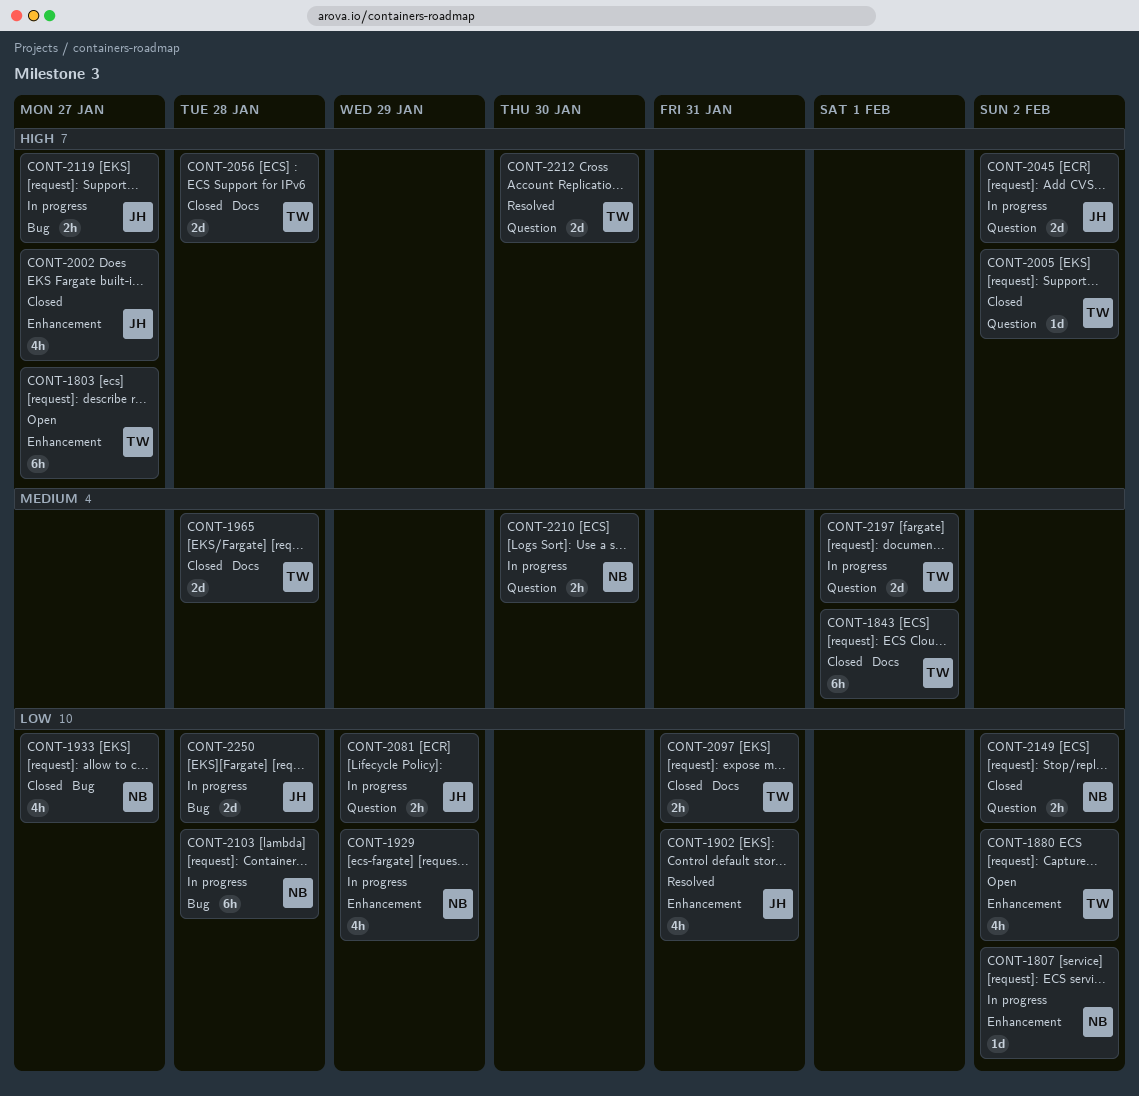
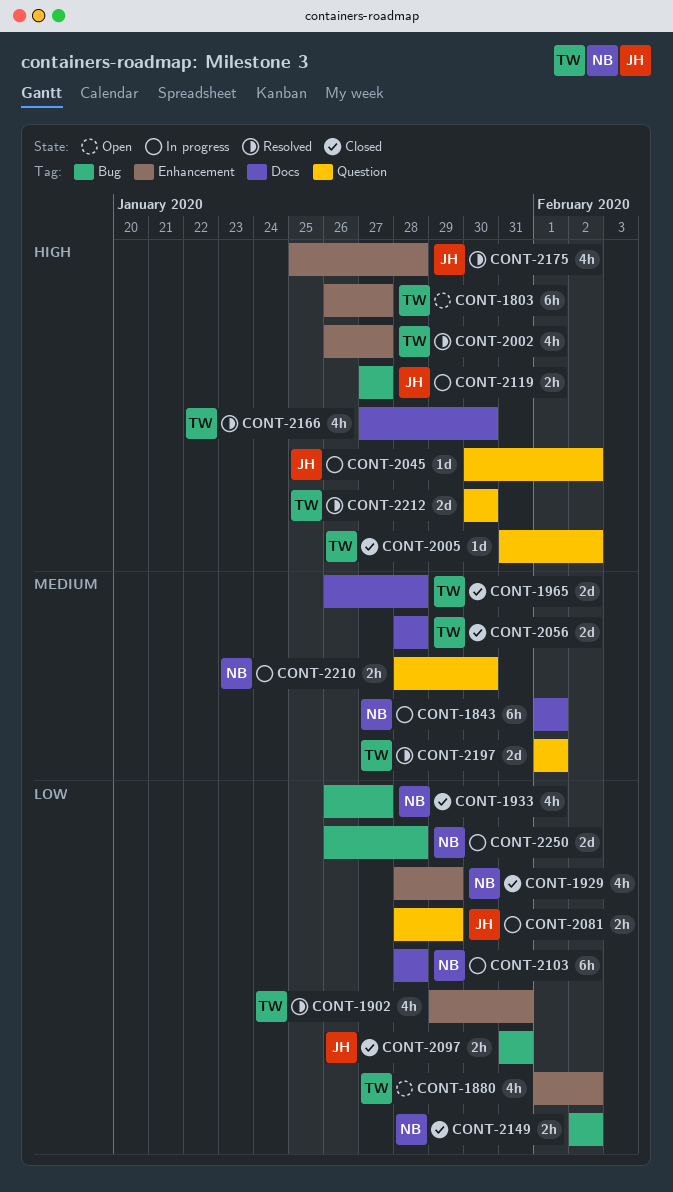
CONT-1807: present -> none
CONT-1843, status: Closed -> In progress
CONT-1843, owner: TW -> NB
CONT-1902, owner: JH -> TW
CONT-1929, status: In progress -> Closed
CONT-2002, status: Closed -> Resolved
CONT-2002, owner: JH -> TW
CONT-2045, estimate: 2d -> 1d
CONT-2056, priority: High -> Medium
CONT-2097, owner: TW -> JH
CONT-2097, label: Docs -> Bug
CONT-2103, label: Bug -> Docs
CONT-2149, label: Question -> Bug
CONT-2166: none -> present
CONT-2175: none -> present
CONT-2197, status: In progress -> Resolved
CONT-2250, owner: JH -> NB

